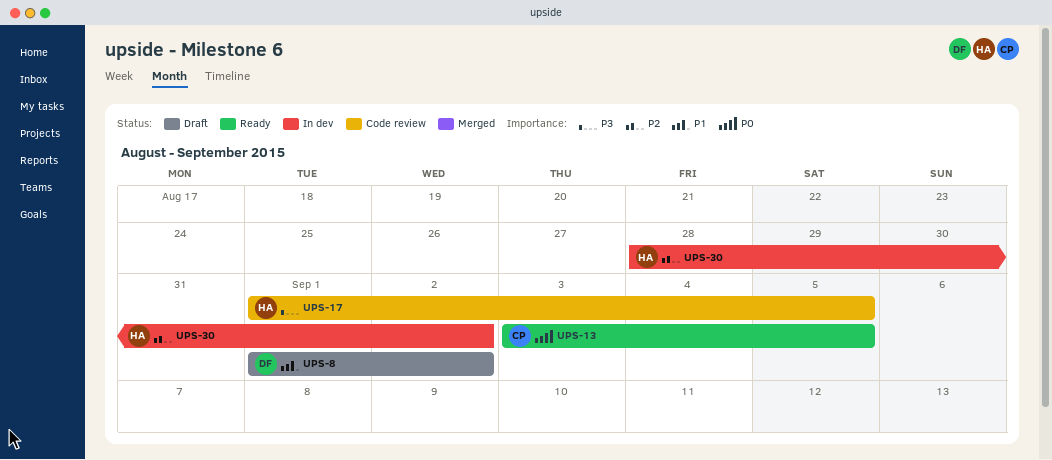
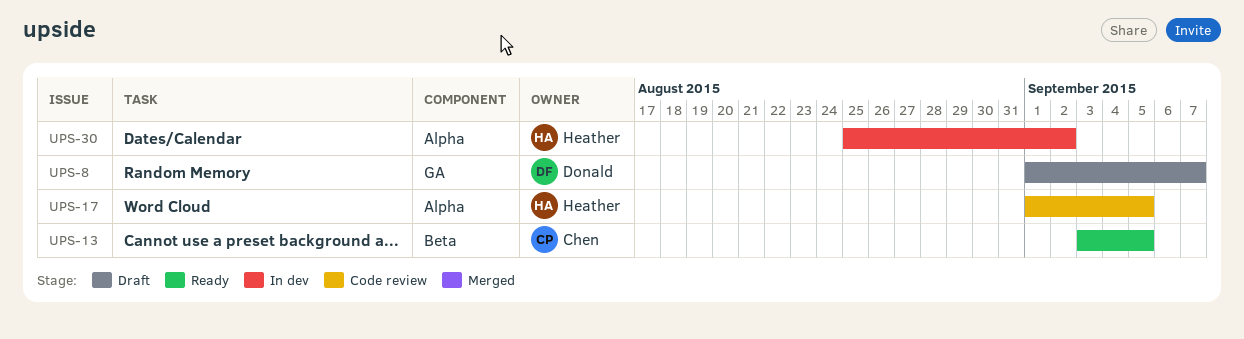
UPS-8, due: Sep 2 -> Sep 7
UPS-30, start: Aug 28 -> Aug 25

